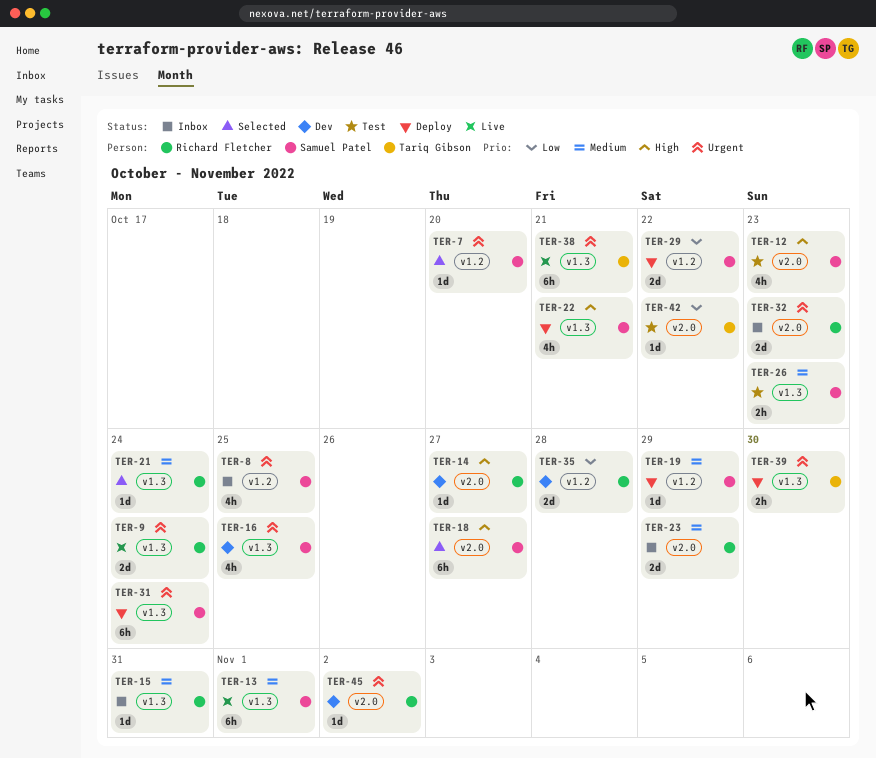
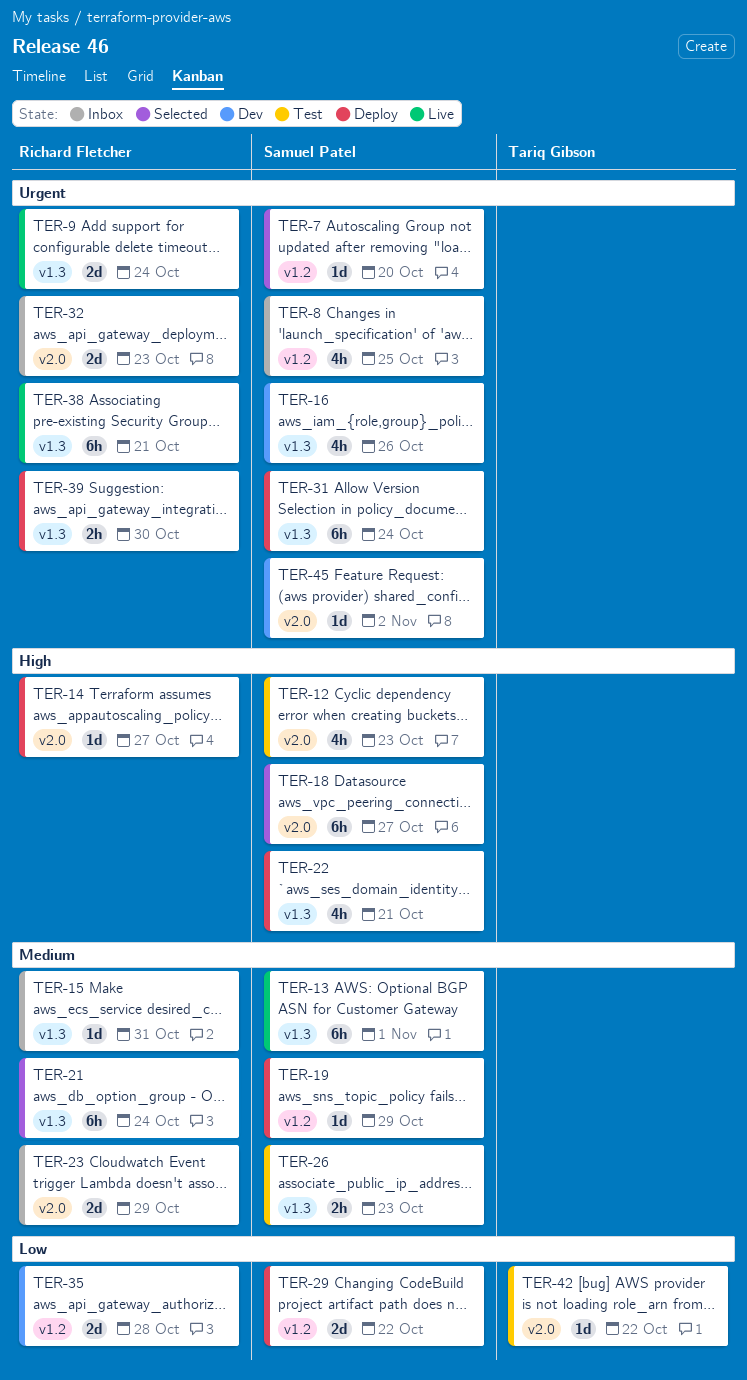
TER-14, status: Dev -> Deploy
TER-16, due: Oct 25 -> Oct 26
TER-21, estimate: 1d -> 6h
TER-38, owner: Tariq Gibson -> Richard Fletcher
TER-39, owner: Tariq Gibson -> Richard Fletcher
TER-45, owner: Richard Fletcher -> Samuel Patel

